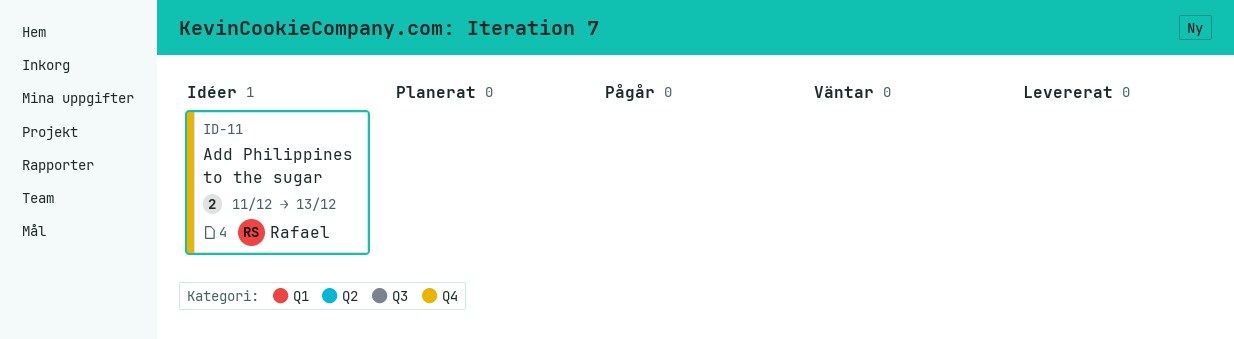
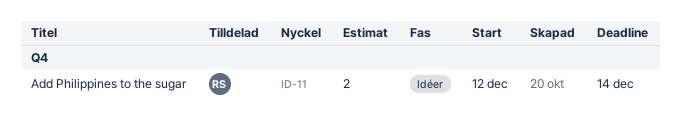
ID-11, start: Dec 11 -> Dec 12
ID-11, due: Dec 13 -> Dec 14

